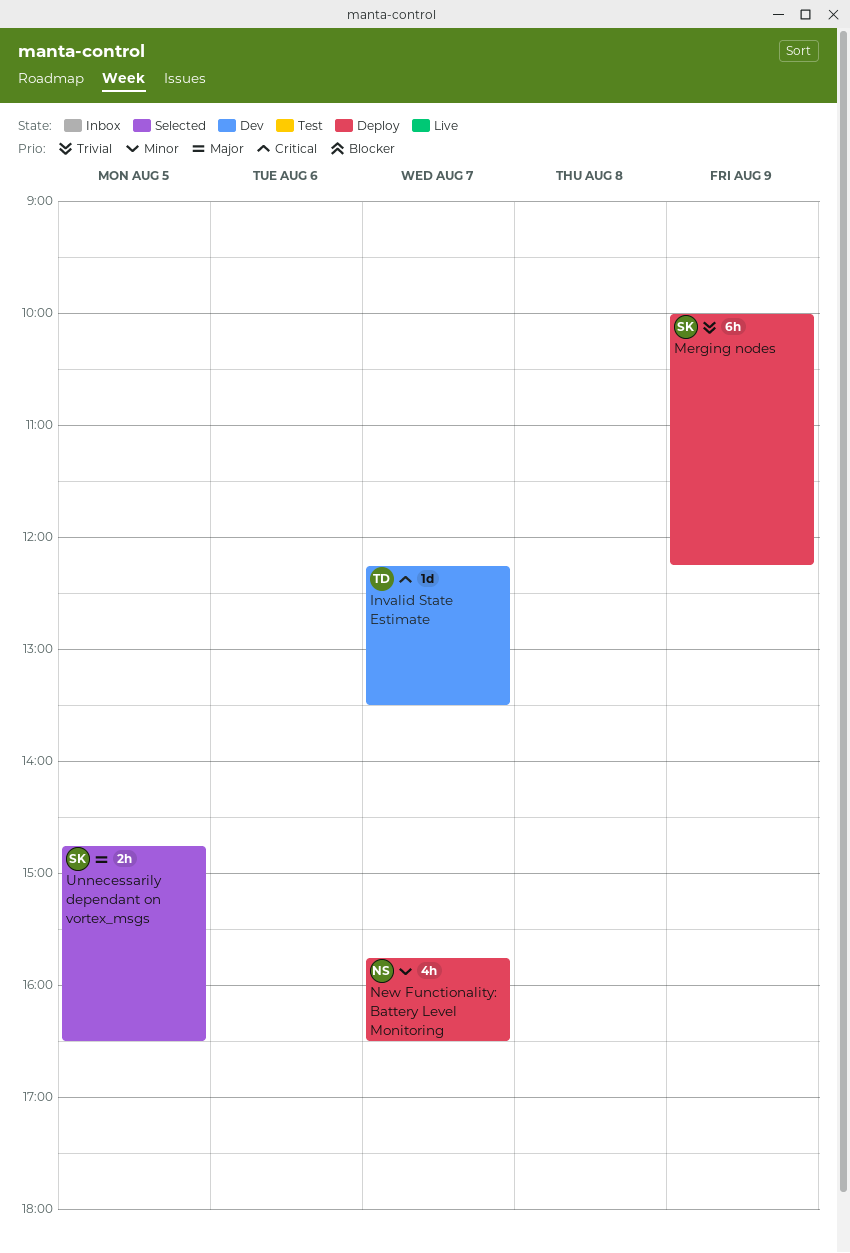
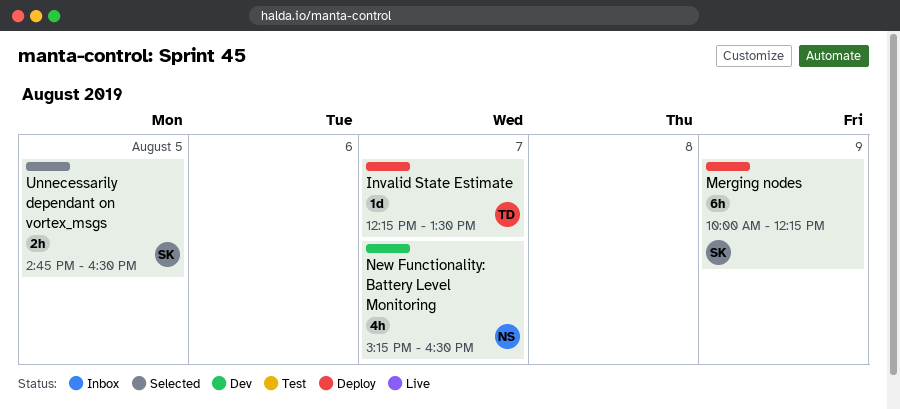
Invalid State Estimate, status: Dev -> Deploy
New Functionality: Battery Level Monitoring, status: Deploy -> Dev
New Functionality: Battery Level Monitoring, begins: 15:45 -> 15:15

